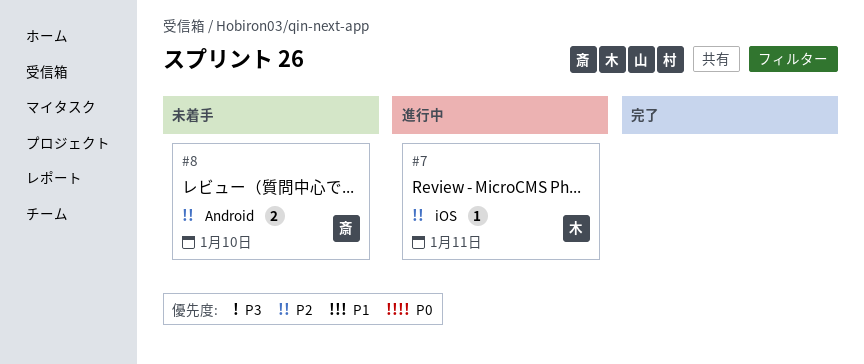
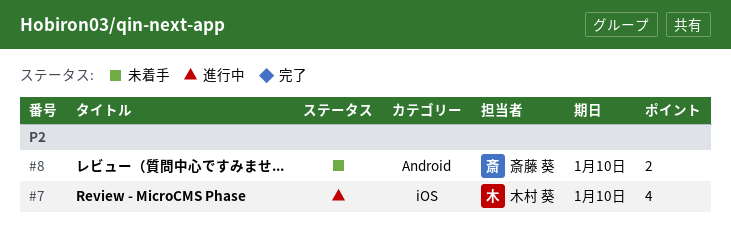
#7, estimate: 1 -> 4
#7, due: Jan 11 -> Jan 10

